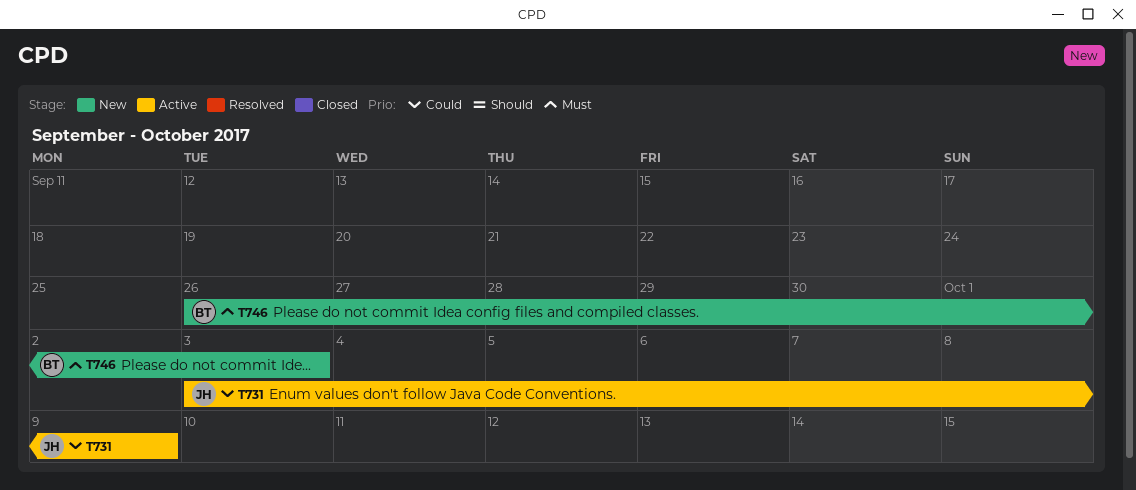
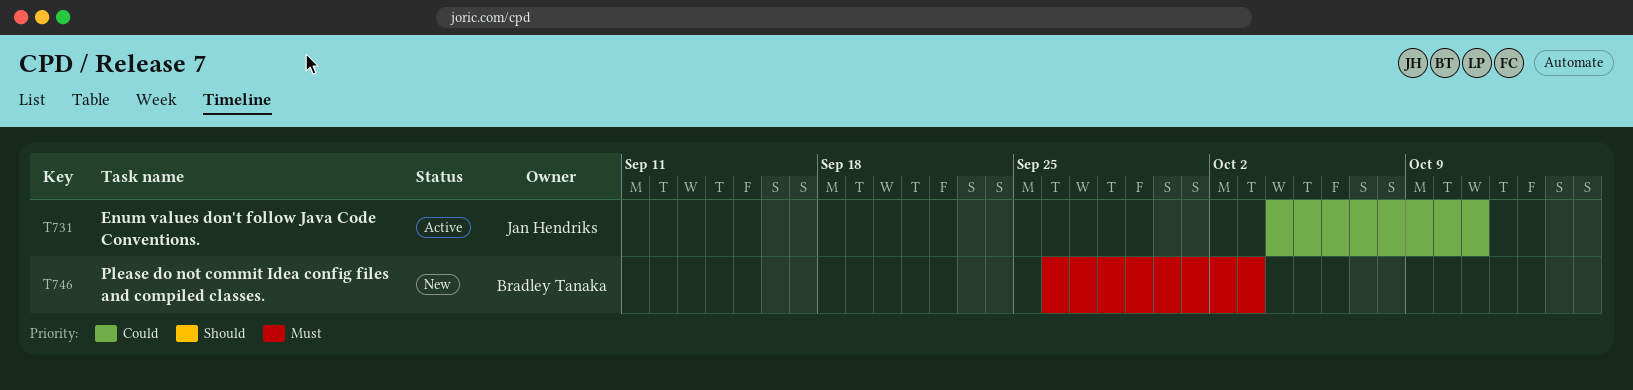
T731, start: Oct 3 -> Oct 4
T731, due: Oct 9 -> Oct 11

